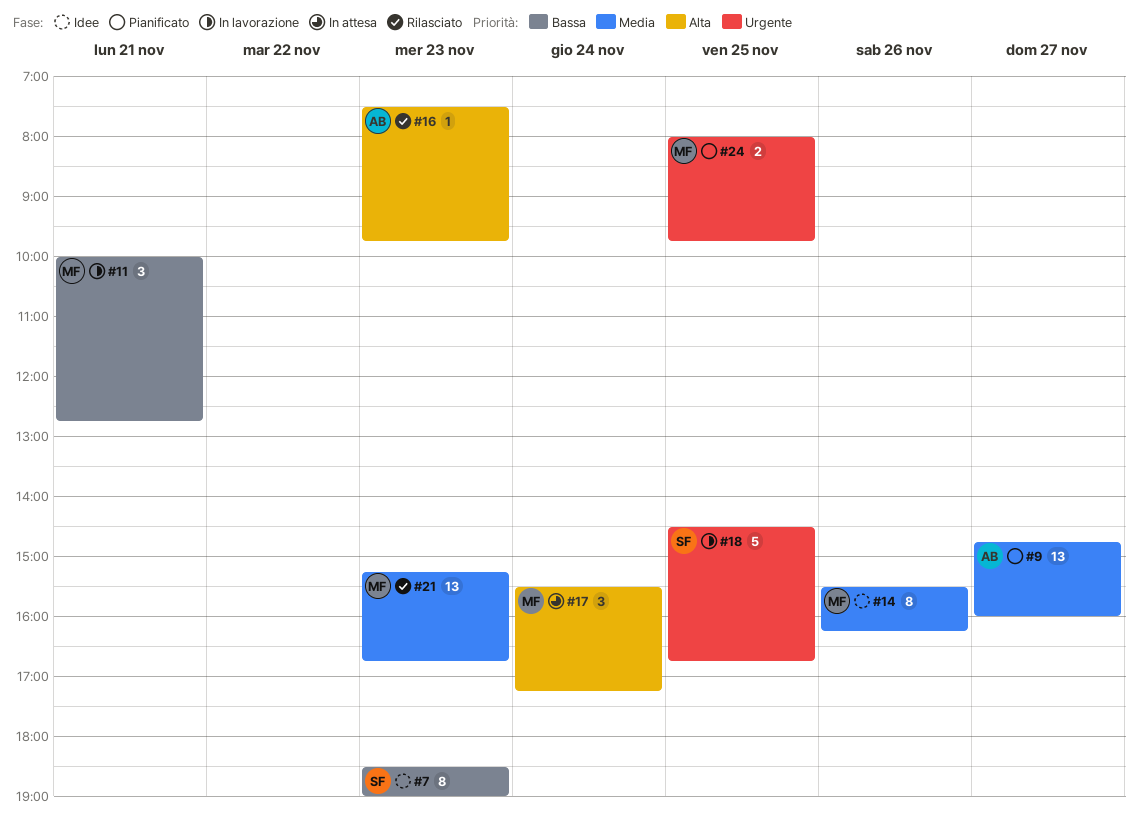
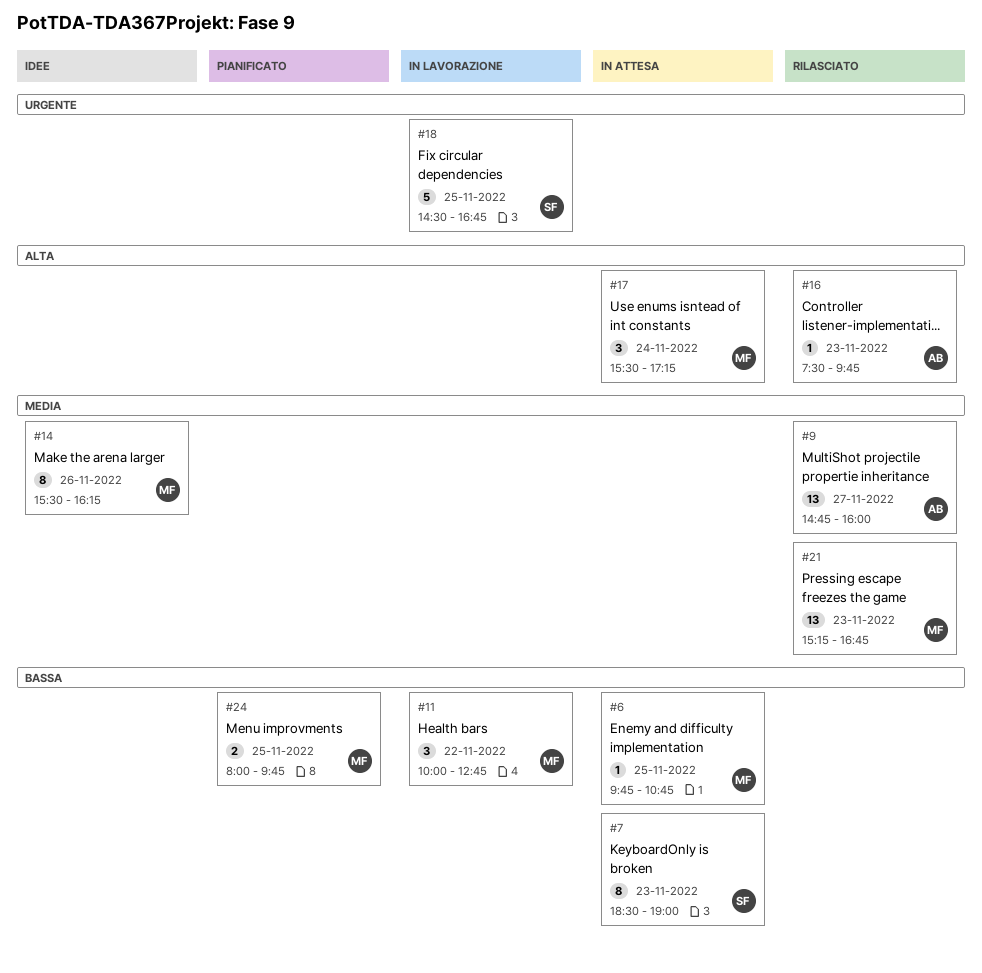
#6: none -> present
#7, status: Idee -> In attesa
#9, status: Pianificato -> Rilasciato
#11, day: Nov 21 -> Nov 22
#24, priority: Urgente -> Bassa

